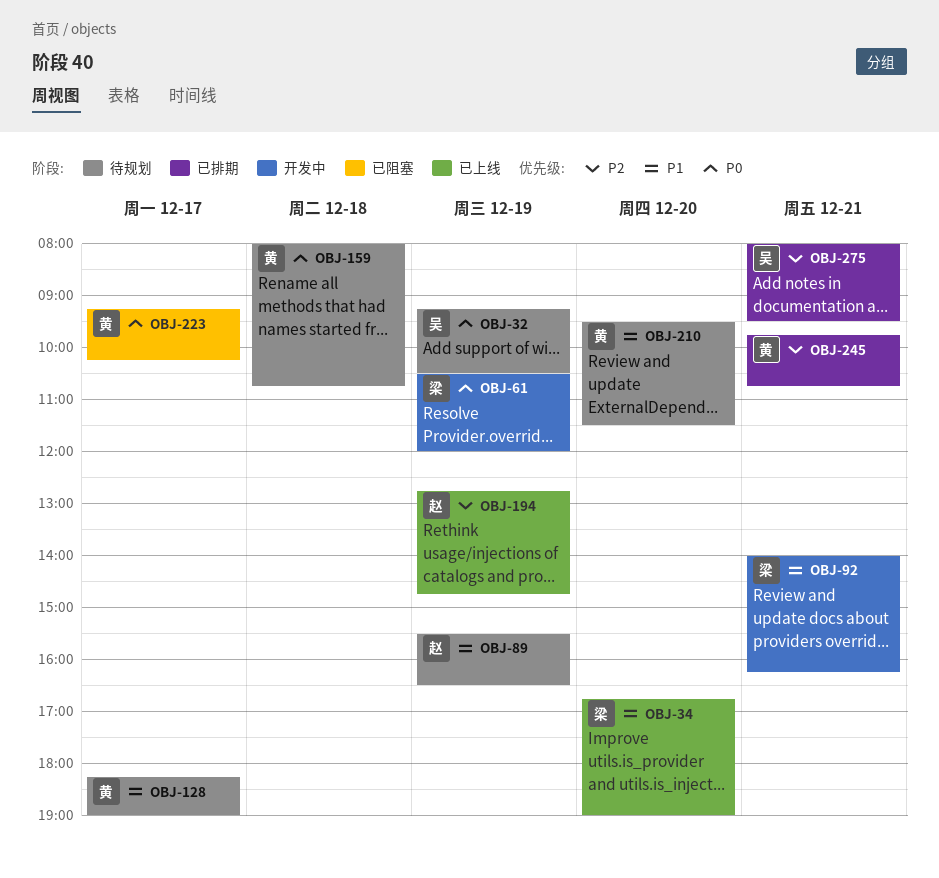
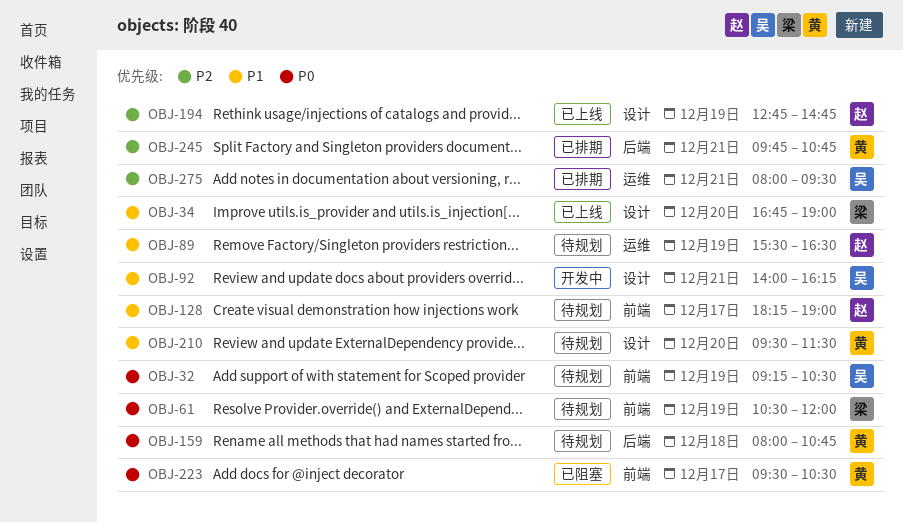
OBJ-61, status: 开发中 -> 待规划
OBJ-92, owner: 梁 -> 吴
OBJ-128, owner: 黄 -> 赵
OBJ-223, begins: 09:15 -> 09:30
OBJ-223, ends: 10:15 -> 10:30

